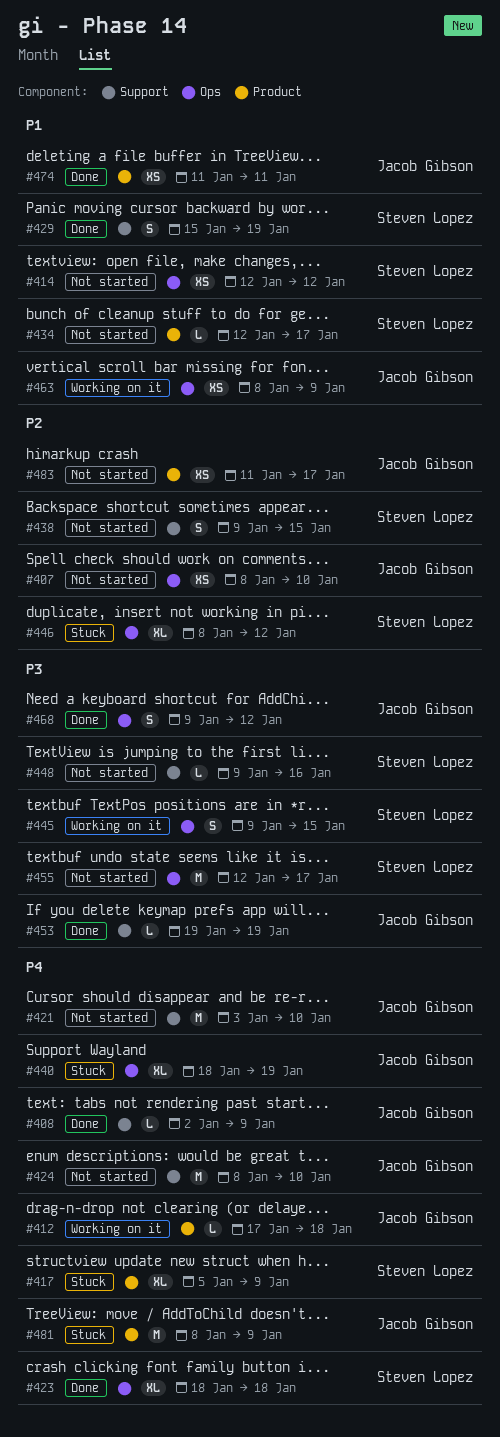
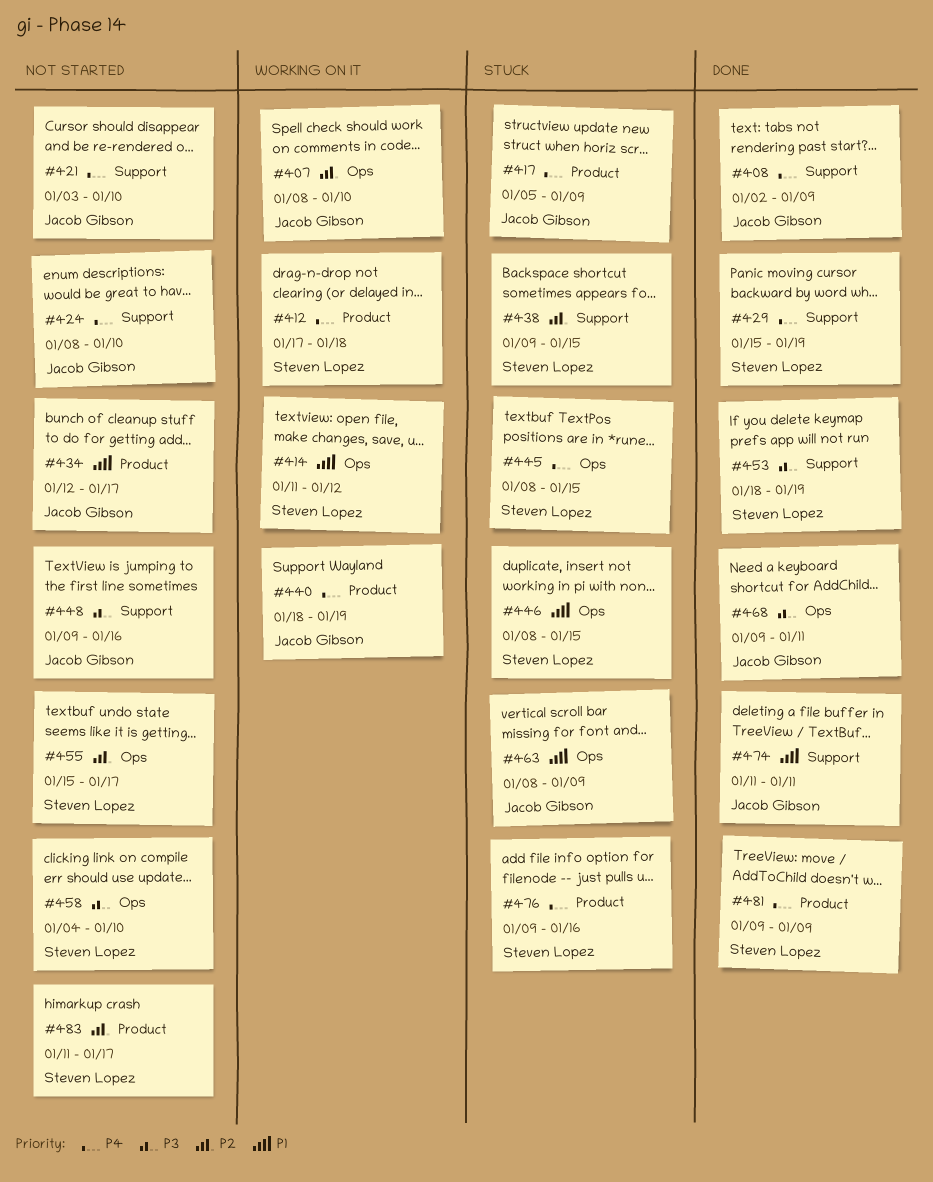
#407, status: Not started -> Working on it
#412, owner: Jacob Gibson -> Steven Lopez
#414, status: Not started -> Working on it
#414, start: Jan 12 -> Jan 11
#417, owner: Steven Lopez -> Jacob Gibson
#423: present -> none
#429, priority: P1 -> P4
#434, owner: Steven Lopez -> Jacob Gibson
#438, status: Not started -> Stuck
#440, status: Stuck -> Working on it
#440, label: Ops -> Product
#445, status: Working on it -> Stuck
#445, priority: P3 -> P4
#445, start: Jan 9 -> Jan 8
#446, priority: P2 -> P1
#446, due: Jan 12 -> Jan 15
#448, owner: Steven Lopez -> Jacob Gibson
#453, owner: Jacob Gibson -> Steven Lopez
#453, start: Jan 19 -> Jan 18
#455, priority: P3 -> P2
#455, start: Jan 12 -> Jan 15
#458: none -> present
#463, status: Working on it -> Stuck
#468, due: Jan 12 -> Jan 11
#474, label: Product -> Support
#476: none -> present
#481, status: Stuck -> Done
#481, owner: Jacob Gibson -> Steven Lopez
#481, start: Jan 8 -> Jan 9
#483, owner: Jacob Gibson -> Steven Lopez

